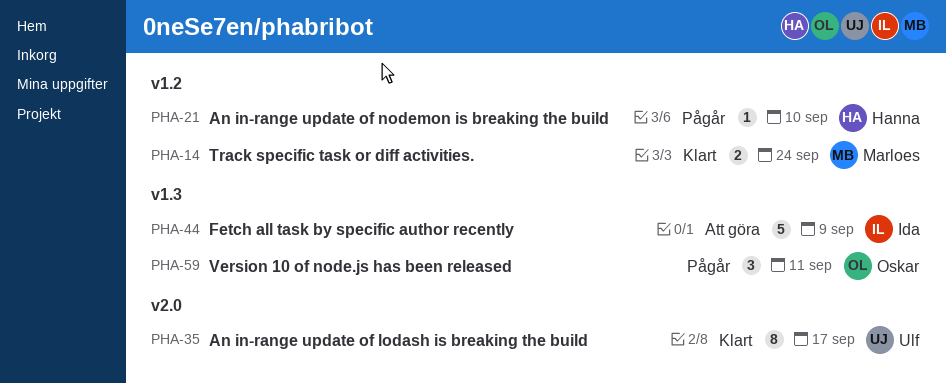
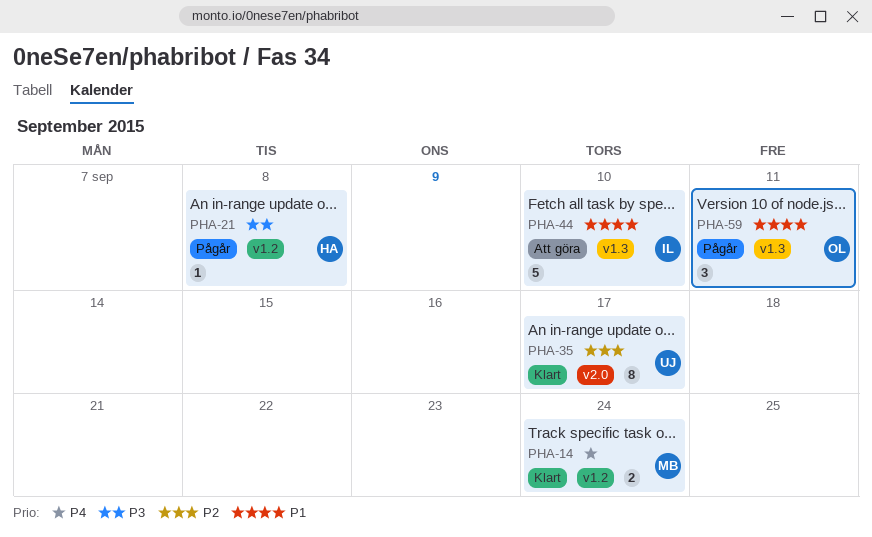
PHA-21, due: Sep 10 -> Sep 8
PHA-44, due: Sep 9 -> Sep 10

